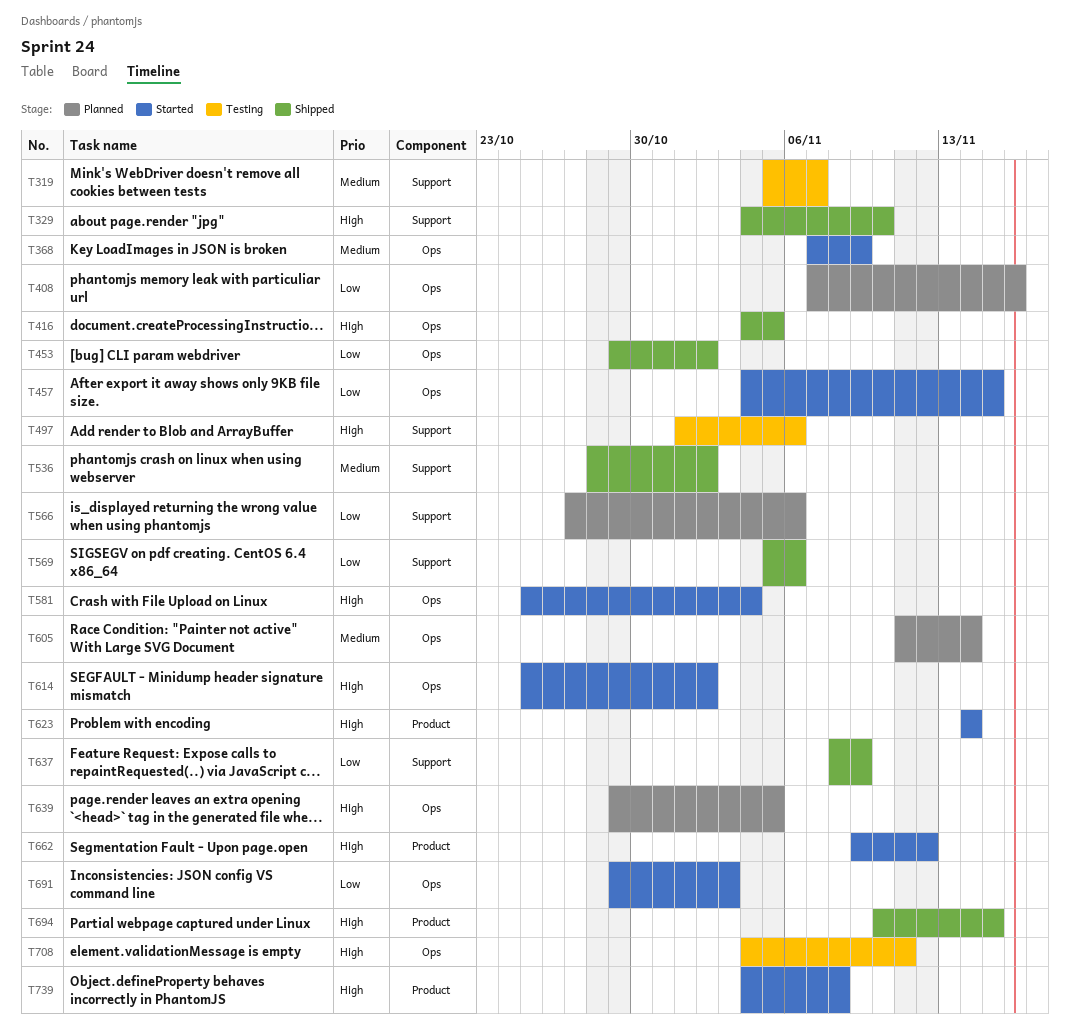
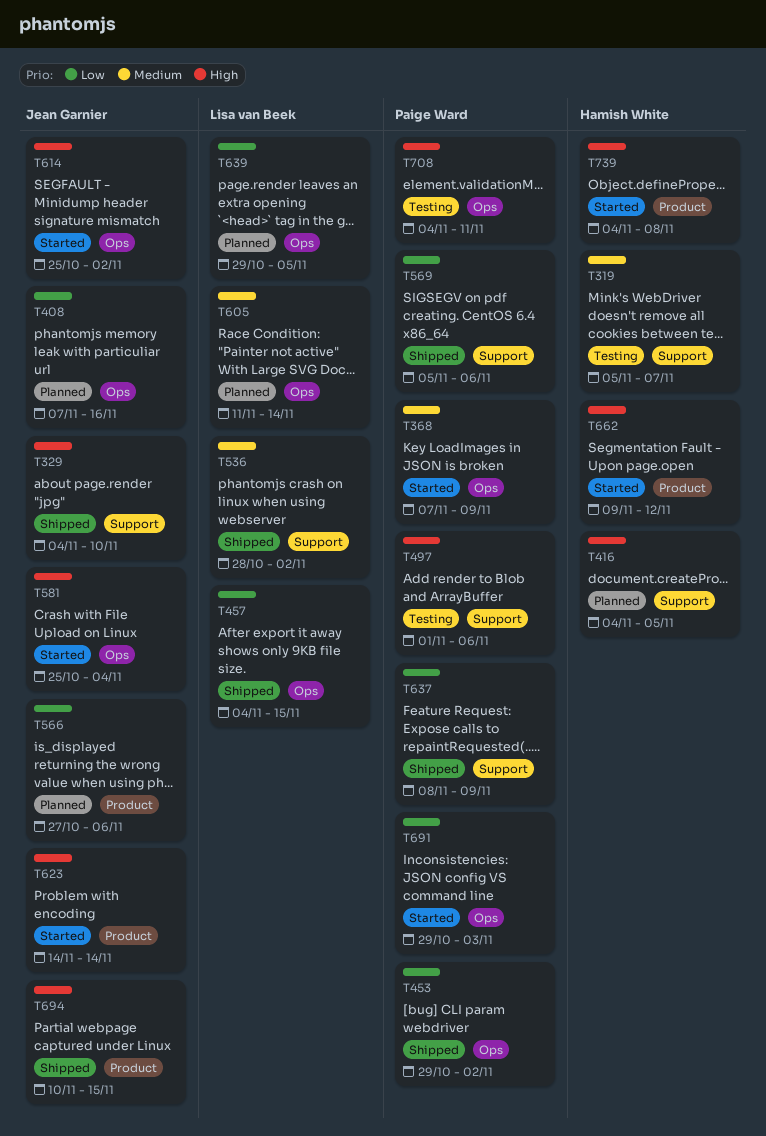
T416, status: Shipped -> Planned
T416, label: Ops -> Support
T457, status: Started -> Shipped
T566, label: Support -> Product
T639, priority: High -> Low

